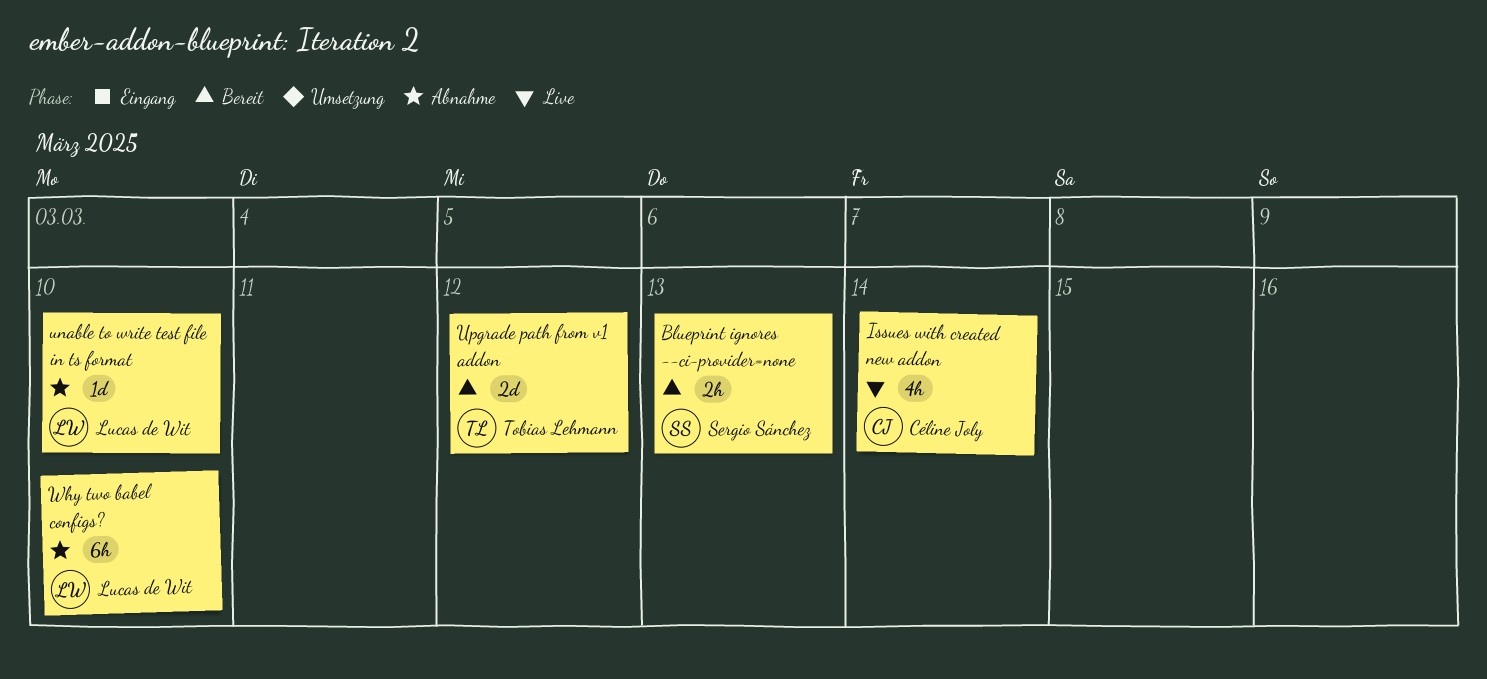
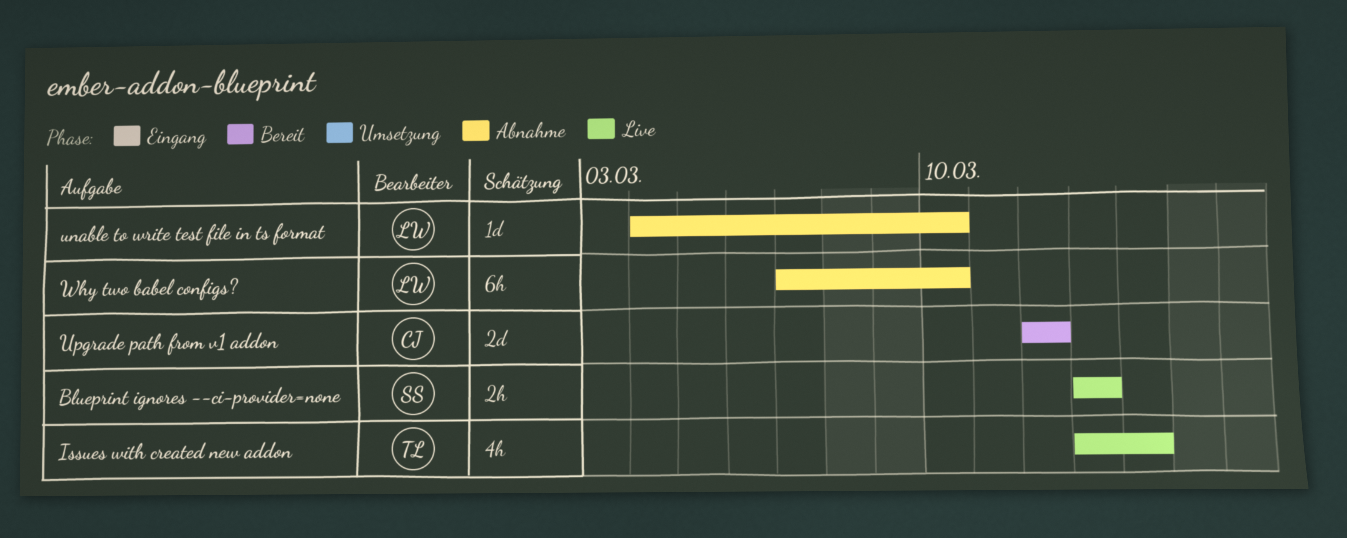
Blueprint ignores --ci-provider=none, status: Bereit -> Live
Issues with created new addon, owner: Céline Joly -> Tobias Lehmann
Upgrade path from v1 addon, owner: Tobias Lehmann -> Céline Joly

